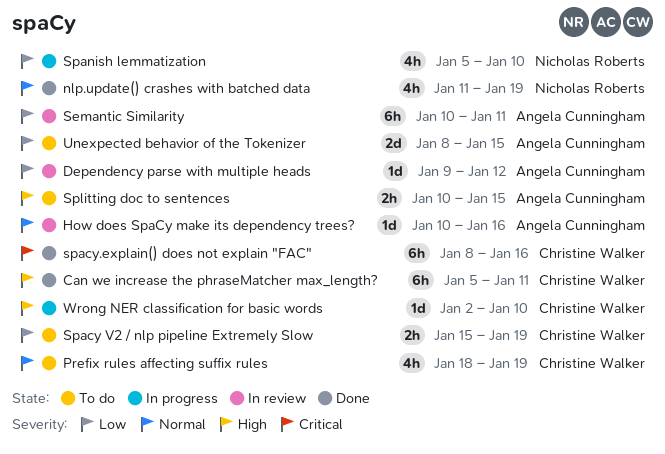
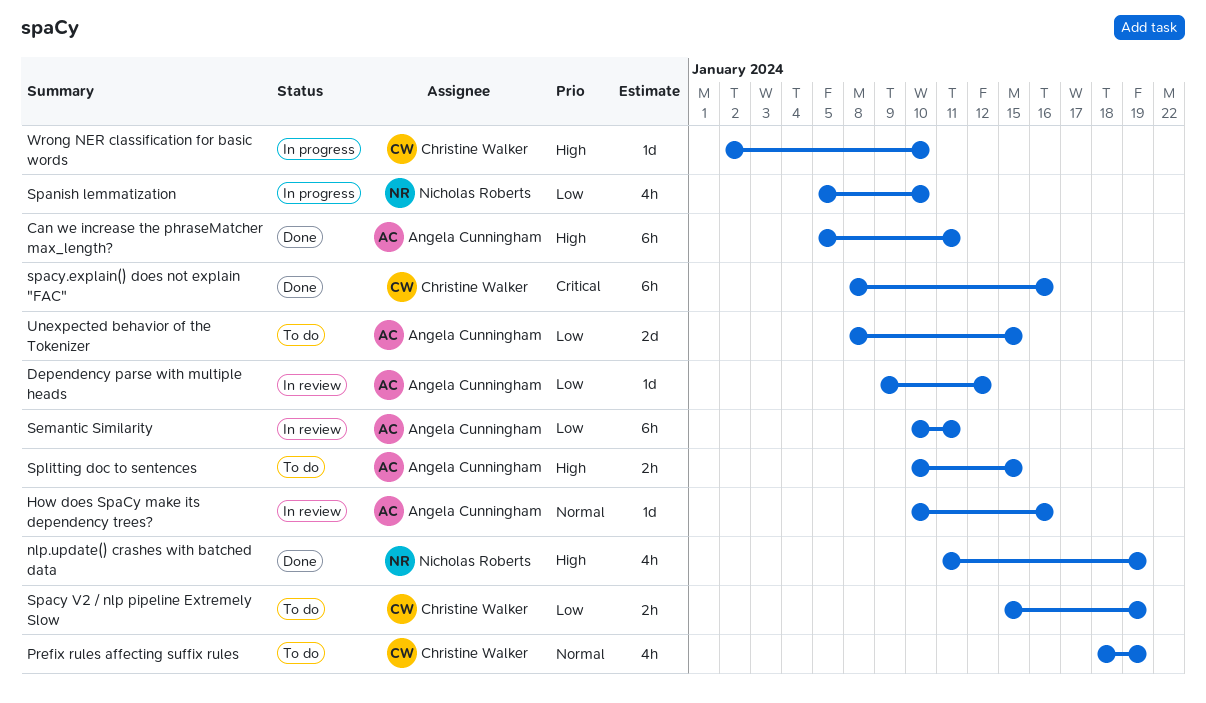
Can we increase the phraseMatcher max_length?, owner: Christine Walker -> Angela Cunningham
nlp.update() crashes with batched data, priority: Normal -> High

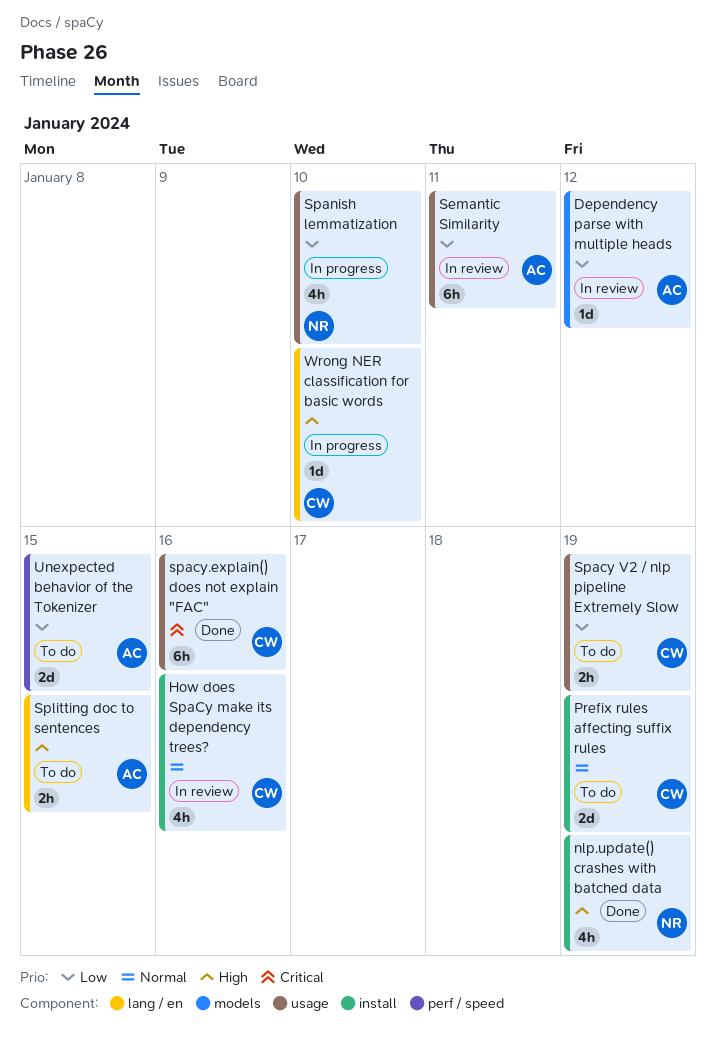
Can we increase the phraseMatcher max_length?: present -> none
How does SpaCy make its dependency trees?, owner: Angela Cunningham -> Christine Walker
How does SpaCy make its dependency trees?, estimate: 1d -> 4h
Prefix rules affecting suffix rules, estimate: 4h -> 2d

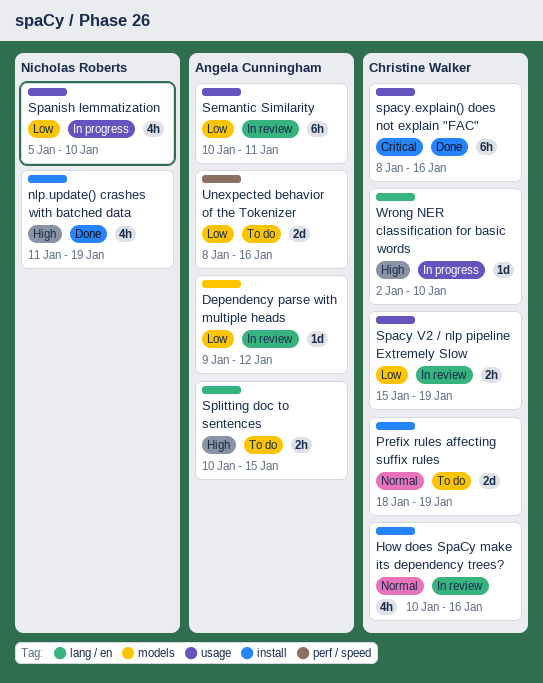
Spacy V2 / nlp pipeline Extremely Slow, status: To do -> In review
Unexpected behavior of the Tokenizer, due: Jan 15 -> Jan 16

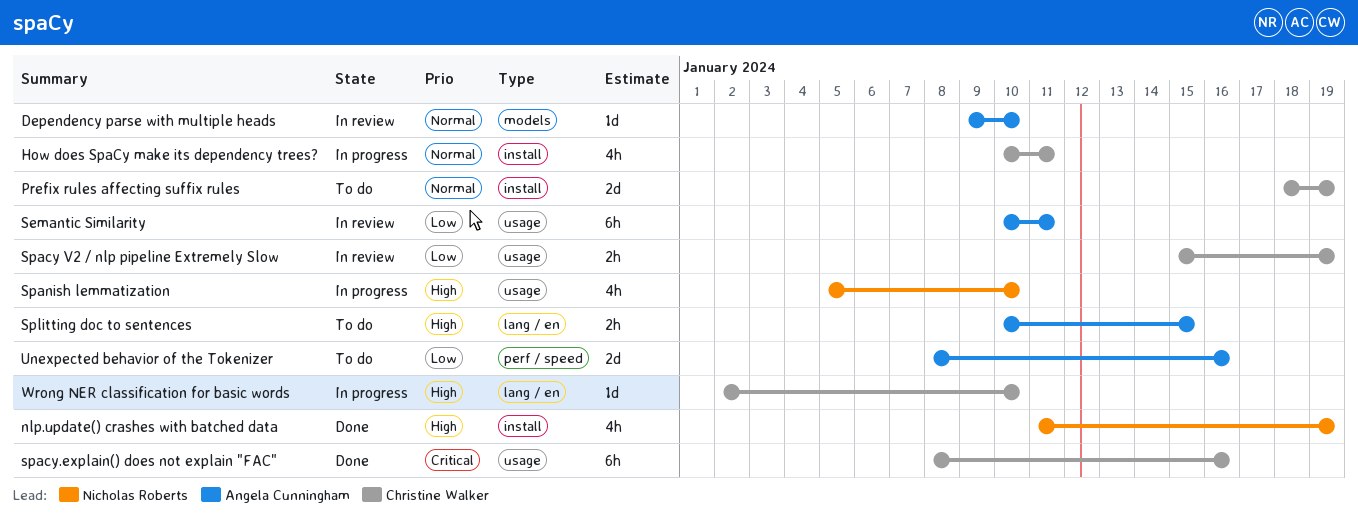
Dependency parse with multiple heads, priority: Low -> Normal
Dependency parse with multiple heads, due: Jan 12 -> Jan 10
How does SpaCy make its dependency trees?, status: In review -> In progress
How does SpaCy make its dependency trees?, due: Jan 16 -> Jan 11
Spanish lemmatization, priority: Low -> High

